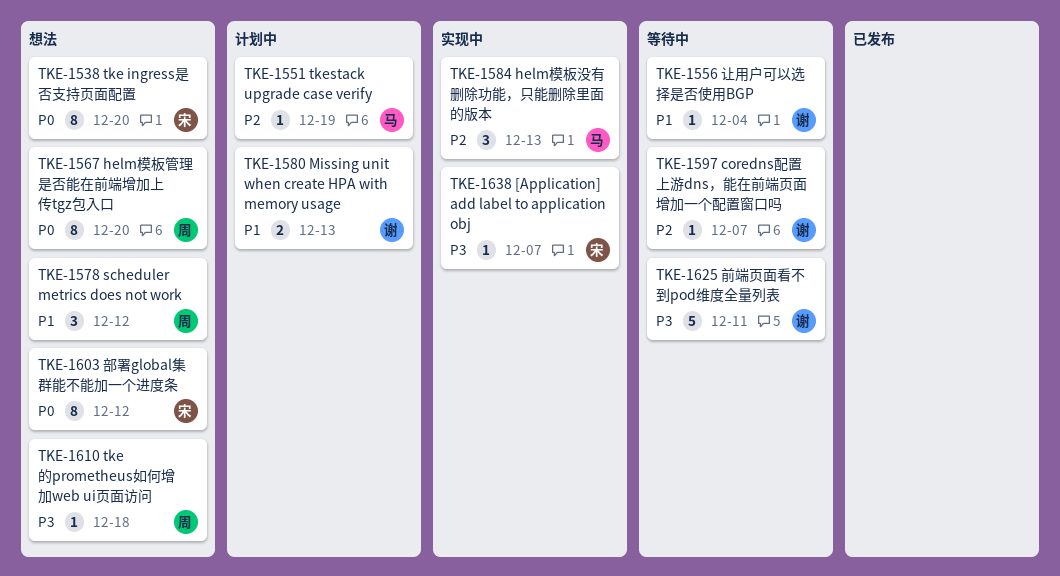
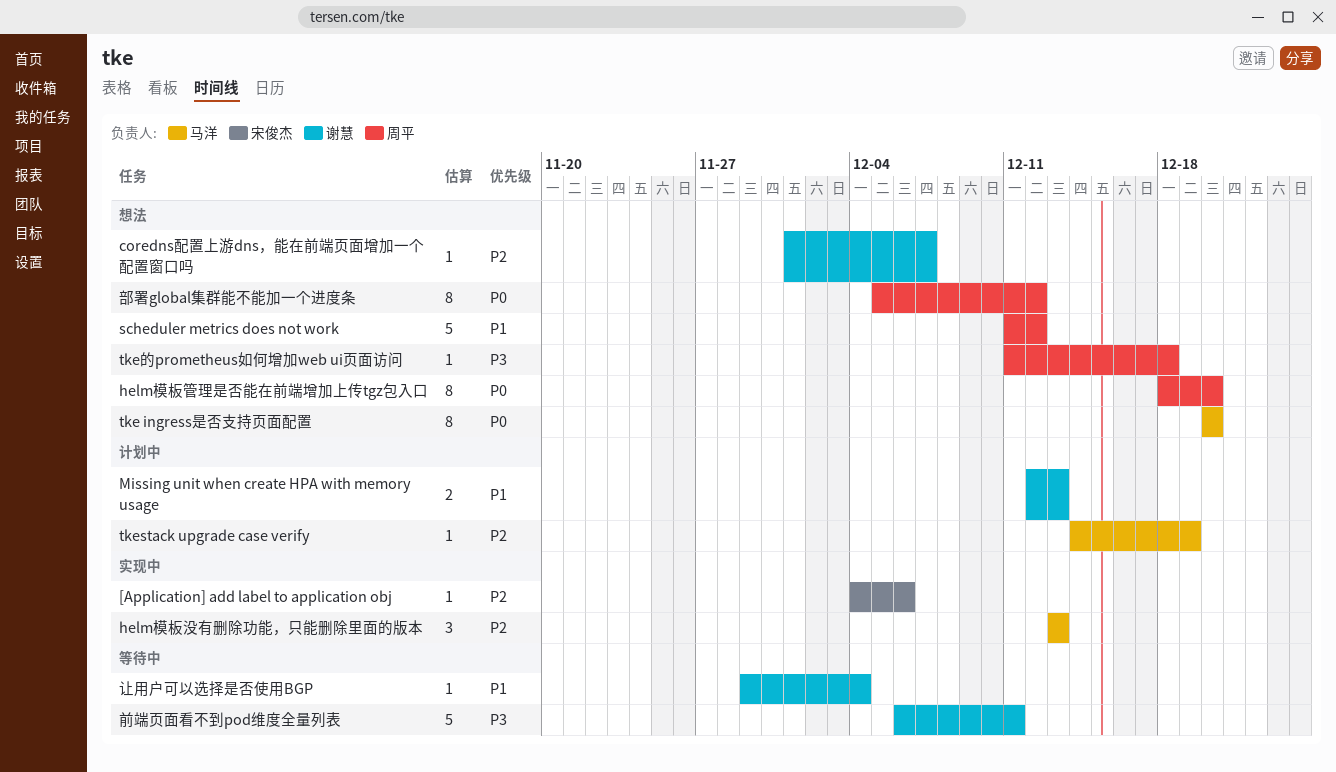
[Application] add label to application obj, priority: P3 -> P2
[Application] add label to application obj, due: Dec 7 -> Dec 6
coredns配置上游dns，能在前端页面增加一个配置窗口吗, status: 等待中 -> 想法
scheduler metrics does not work, estimate: 3 -> 5
tke ingress是否支持页面配置, owner: 宋俊杰 -> 马洋
部署global集群能不能加一个进度条, owner: 宋俊杰 -> 周平

